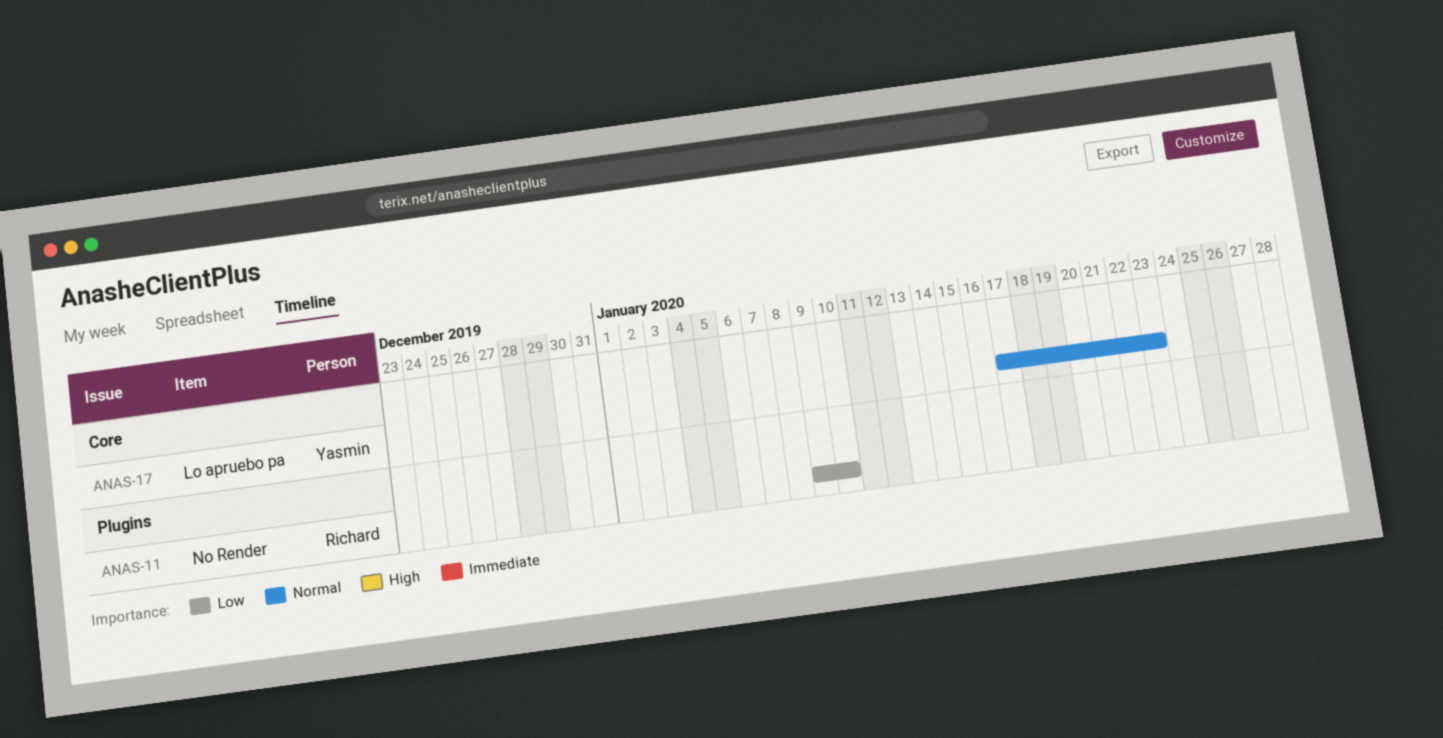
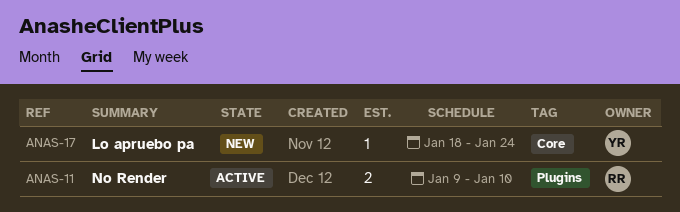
ANAS-17, start: Jan 17 -> Jan 18
ANAS-17, due: Jan 23 -> Jan 24

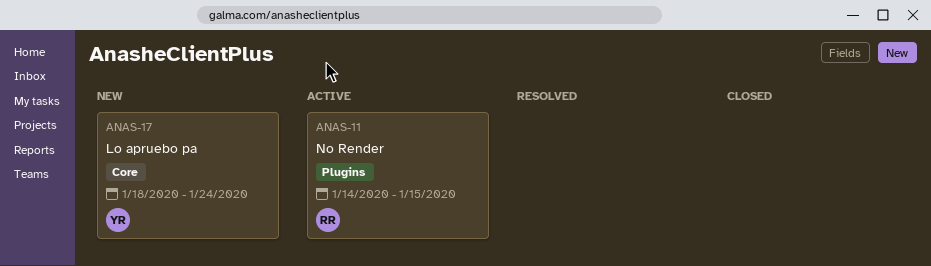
ANAS-11, start: Jan 9 -> Jan 14
ANAS-11, due: Jan 10 -> Jan 15

